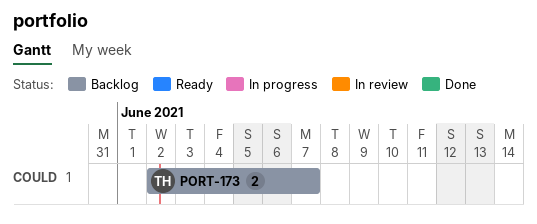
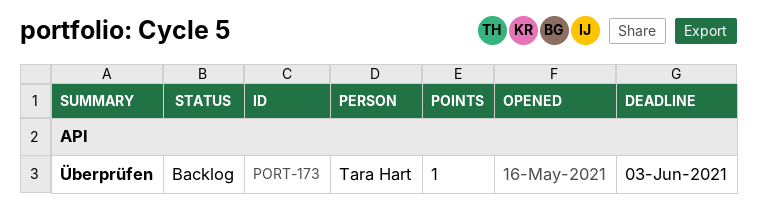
PORT-173, estimate: 2 -> 1
PORT-173, due: Jun 7 -> Jun 3

